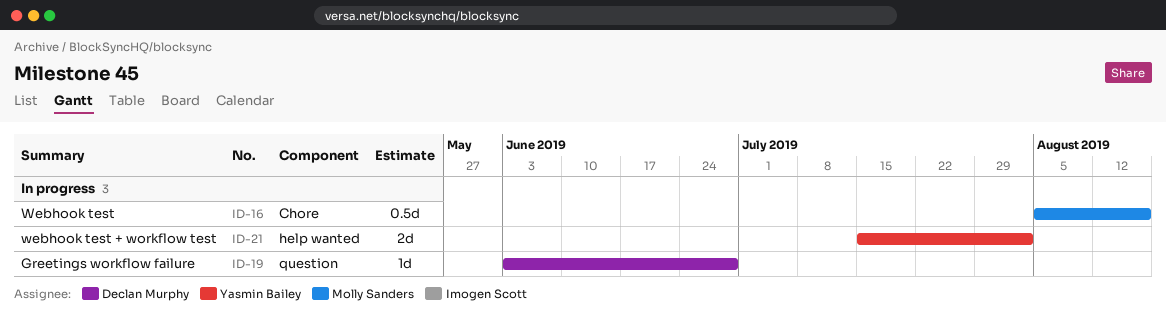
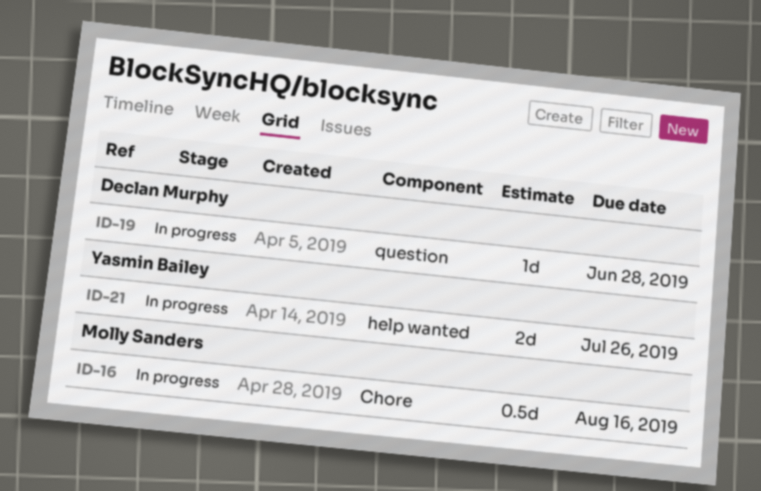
ID-21, due: Aug 2 -> Jul 26

